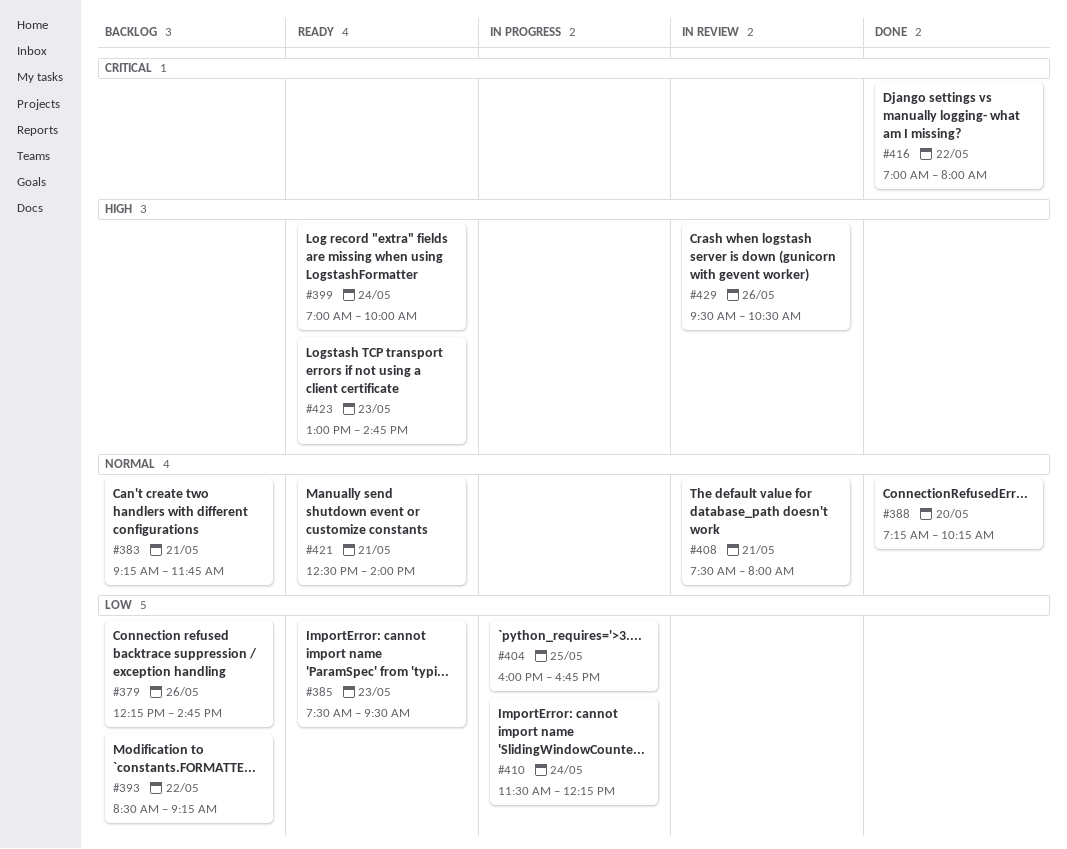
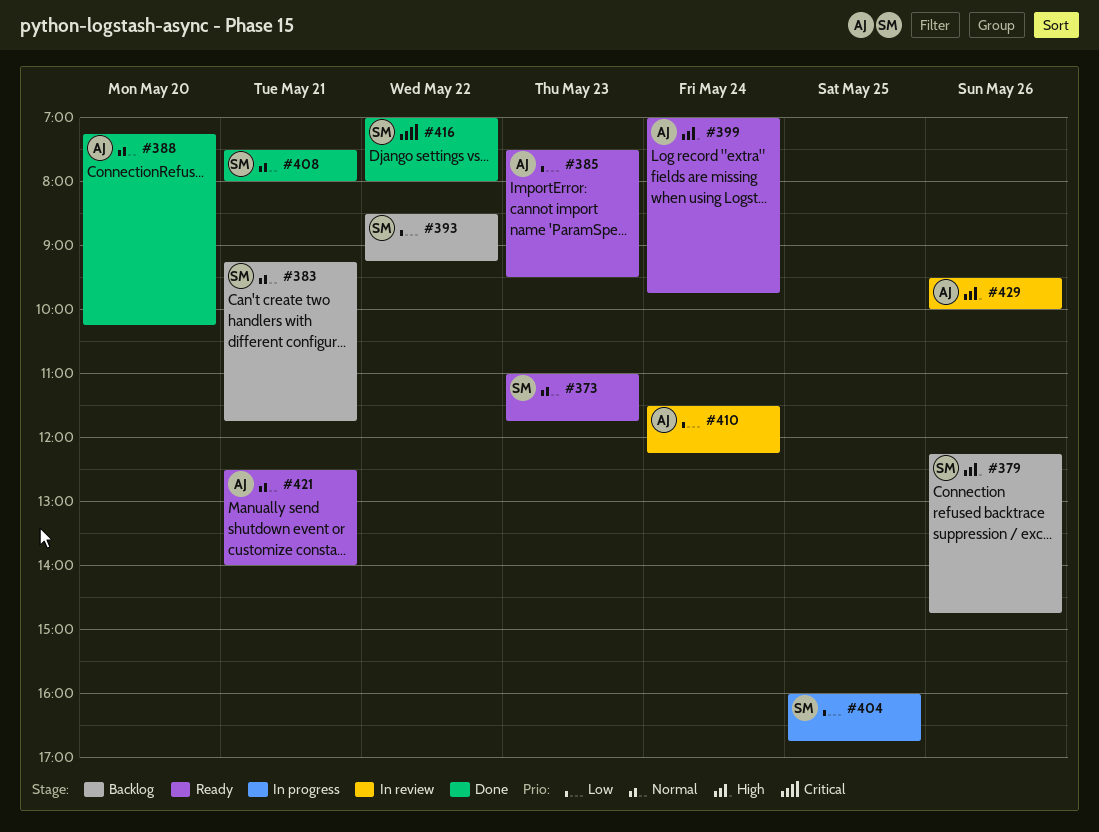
#373: none -> present
#379, priority: Low -> High
#399, ends: 10:00 -> 09:45
#408, status: In review -> Done
#410, status: In progress -> In review
#423: present -> none
#429, ends: 10:30 -> 10:00

